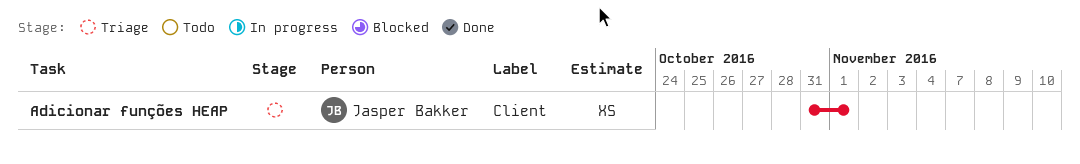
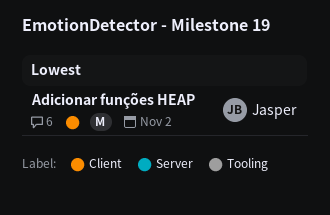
Adicionar funções HEAP, estimate: XS -> M
Adicionar funções HEAP, due: Nov 1 -> Nov 2

